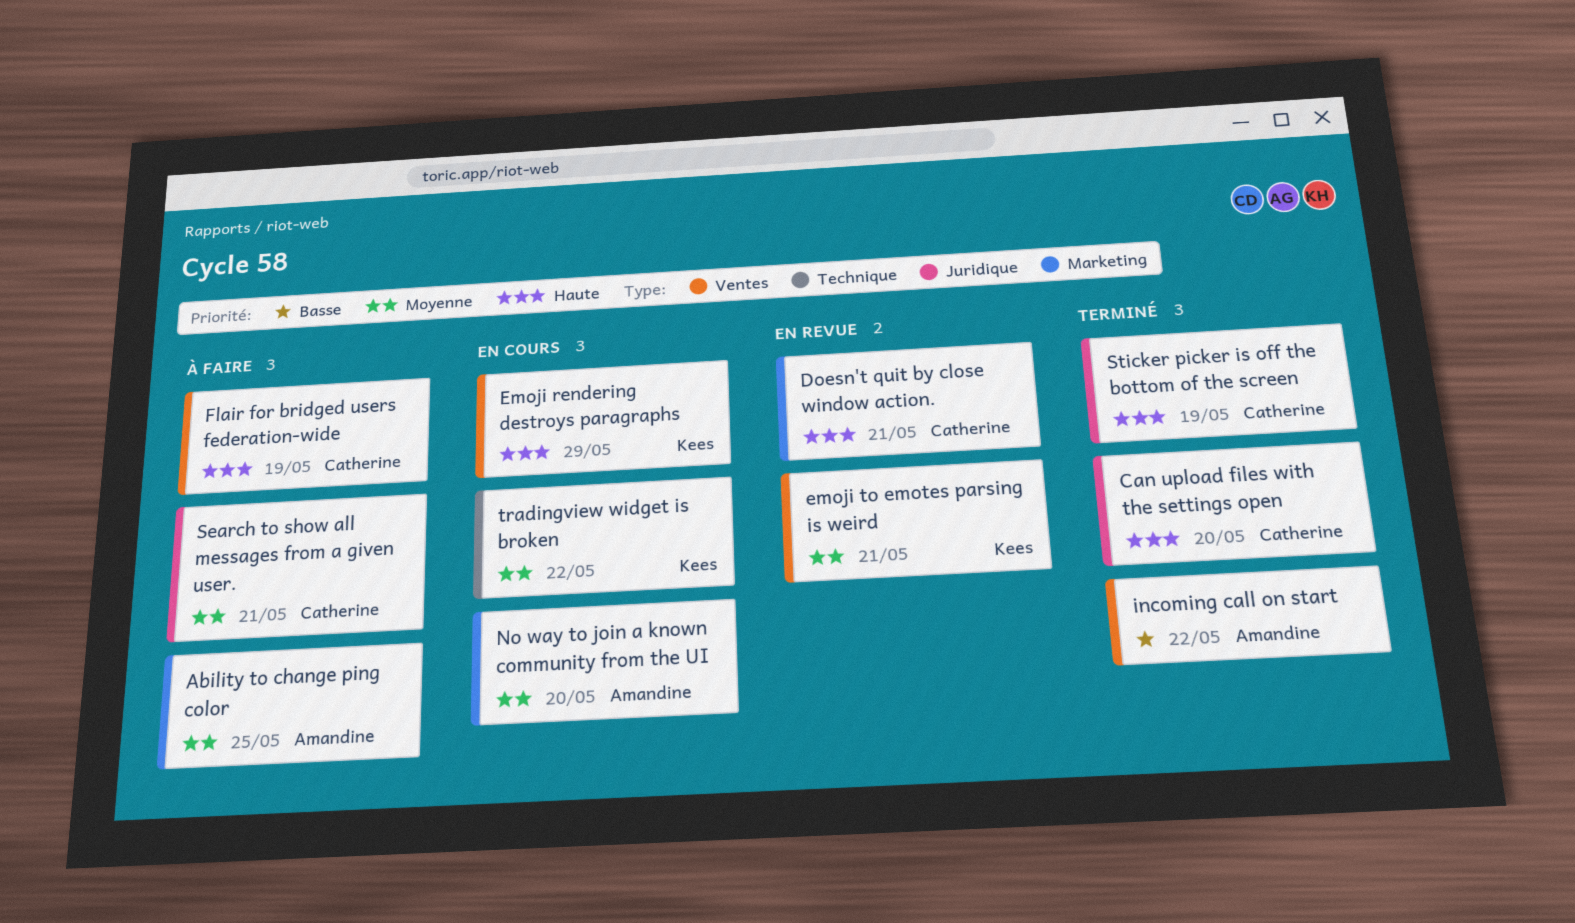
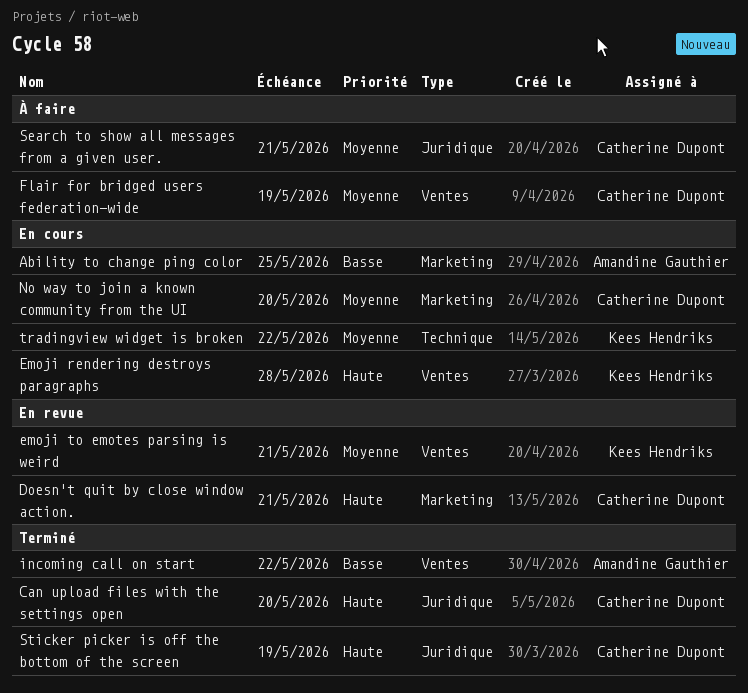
Ability to change ping color, status: À faire -> En cours
Ability to change ping color, priority: Moyenne -> Basse
Emoji rendering destroys paragraphs, due: May 29 -> May 28
Flair for bridged users federation-wide, priority: Haute -> Moyenne
No way to join a known community from the UI, owner: Amandine Gauthier -> Catherine Dupont

